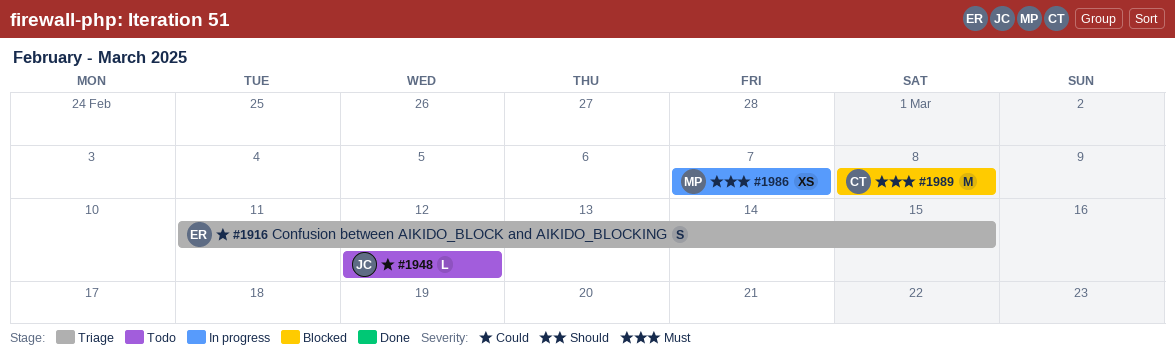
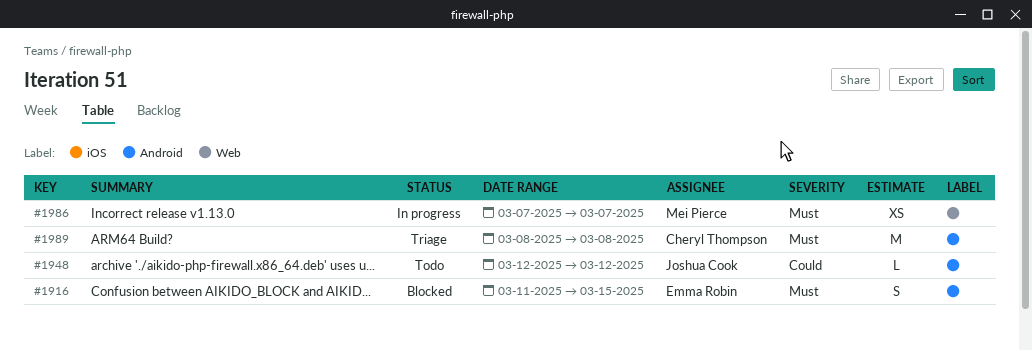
#1916, status: Triage -> Blocked
#1916, priority: Could -> Must
#1989, status: Blocked -> Triage

